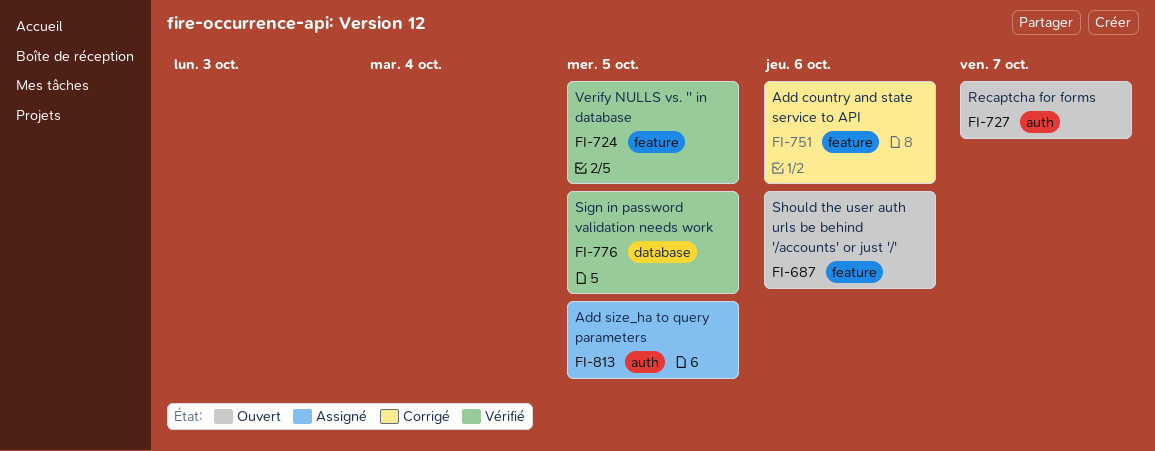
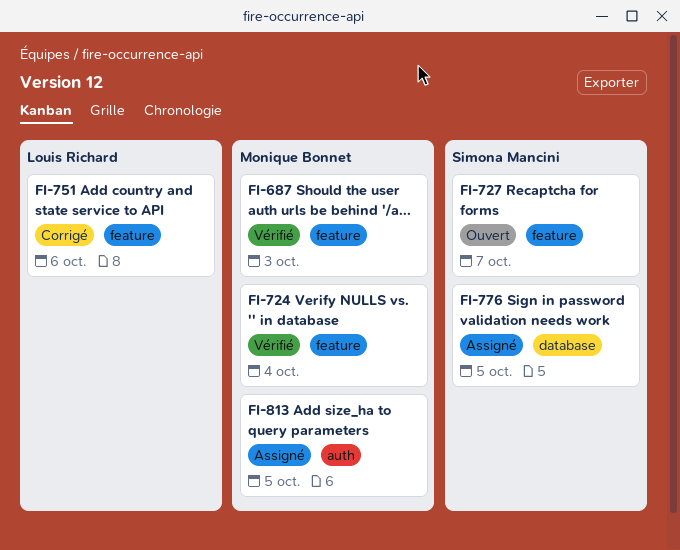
FI-687, status: Ouvert -> Vérifié
FI-687, due: Oct 6 -> Oct 3
FI-724, due: Oct 5 -> Oct 4
FI-727, label: auth -> feature
FI-776, status: Vérifié -> Assigné

